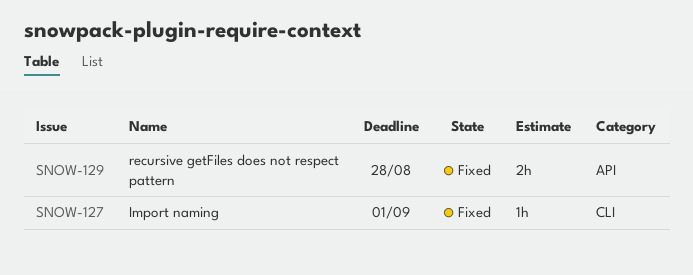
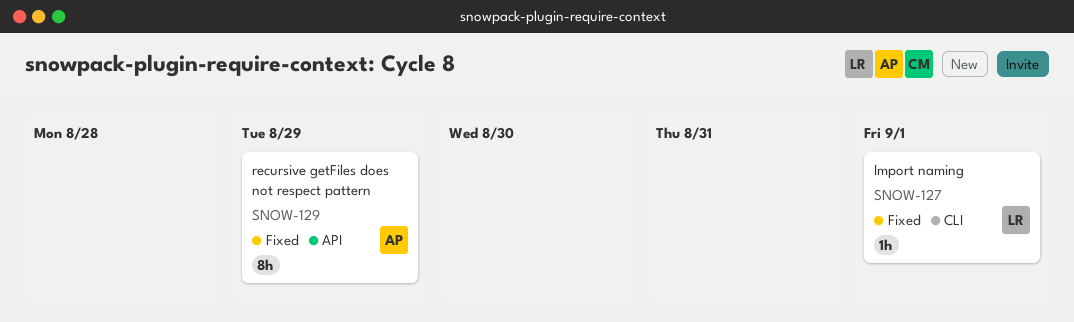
SNOW-129, estimate: 2h -> 8h
SNOW-129, due: Aug 28 -> Aug 29

